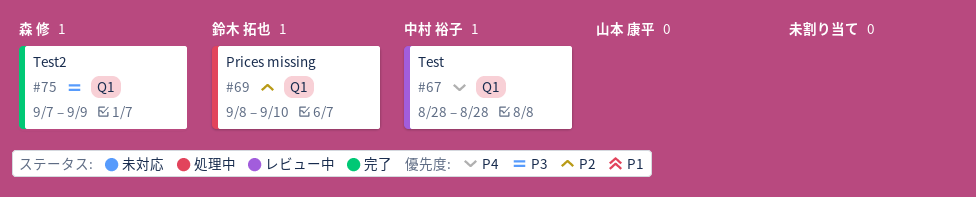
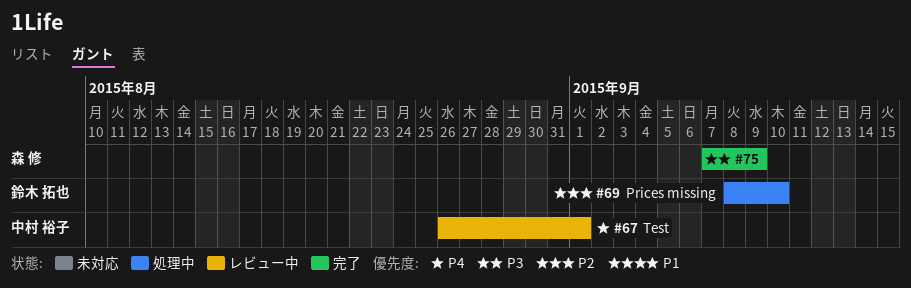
#67, start: Aug 28 -> Aug 26
#67, due: Aug 28 -> Sep 1

